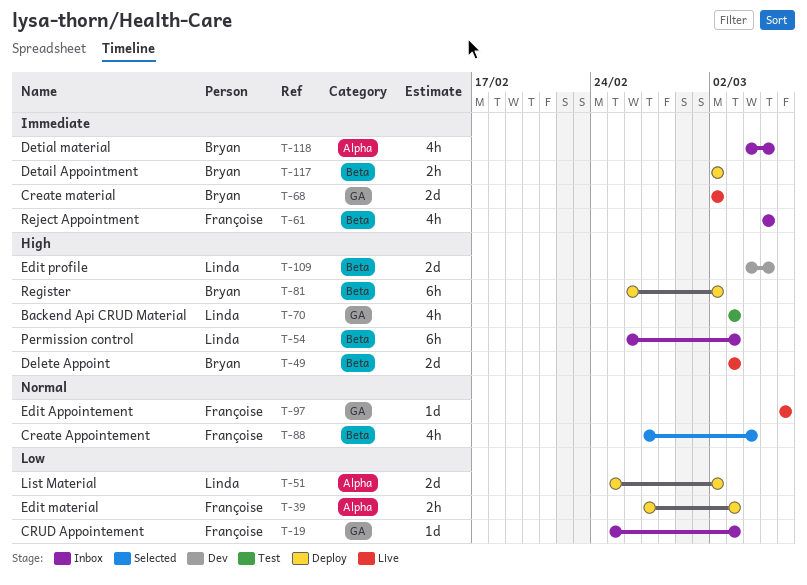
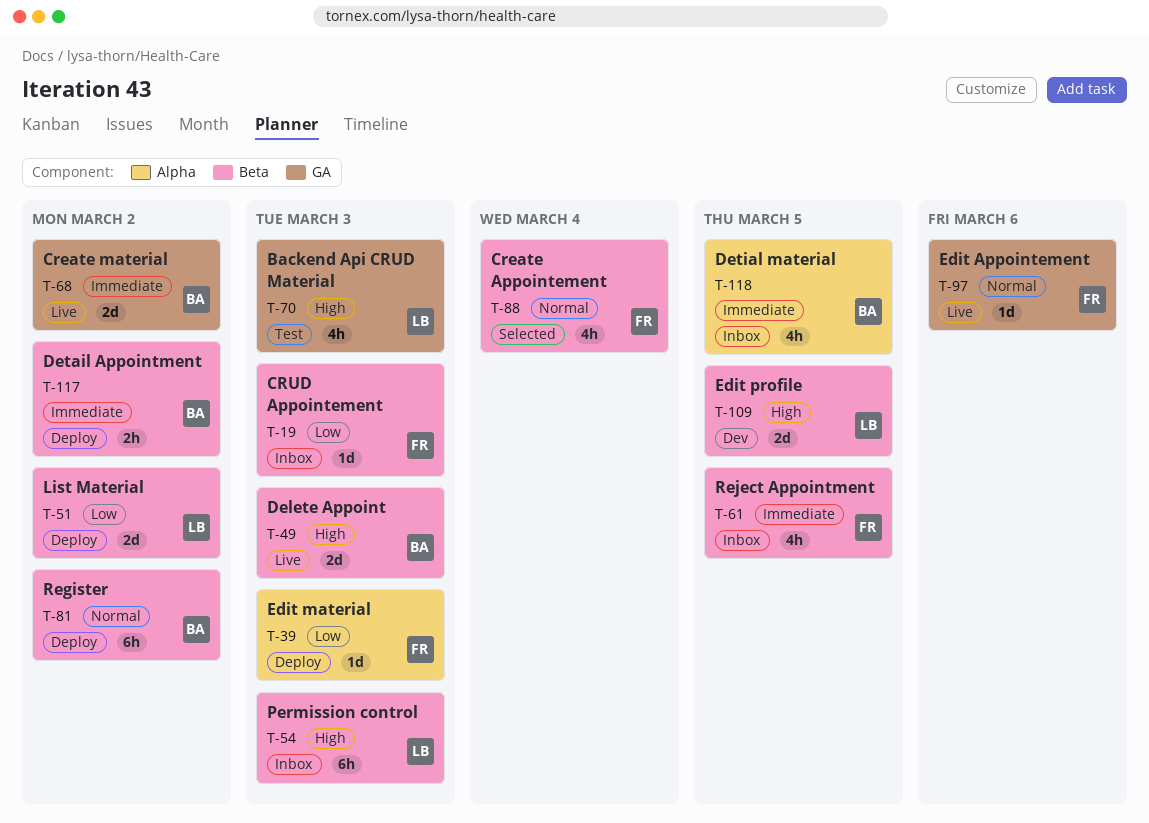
T-19, label: GA -> Beta
T-39, estimate: 2h -> 1d
T-51, label: Alpha -> Beta
T-81, priority: High -> Normal

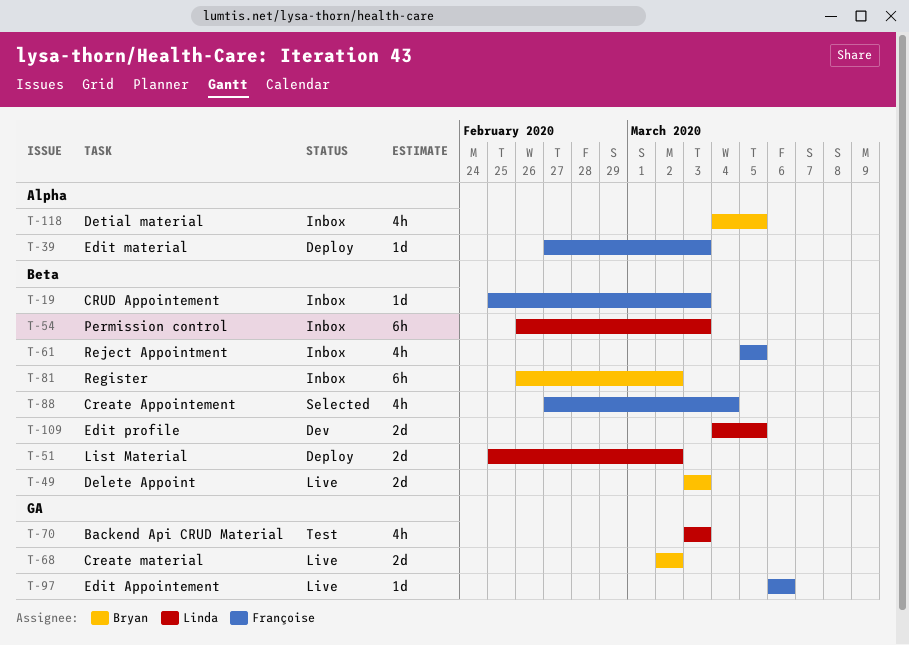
T-81, status: Deploy -> Inbox
T-117: present -> none

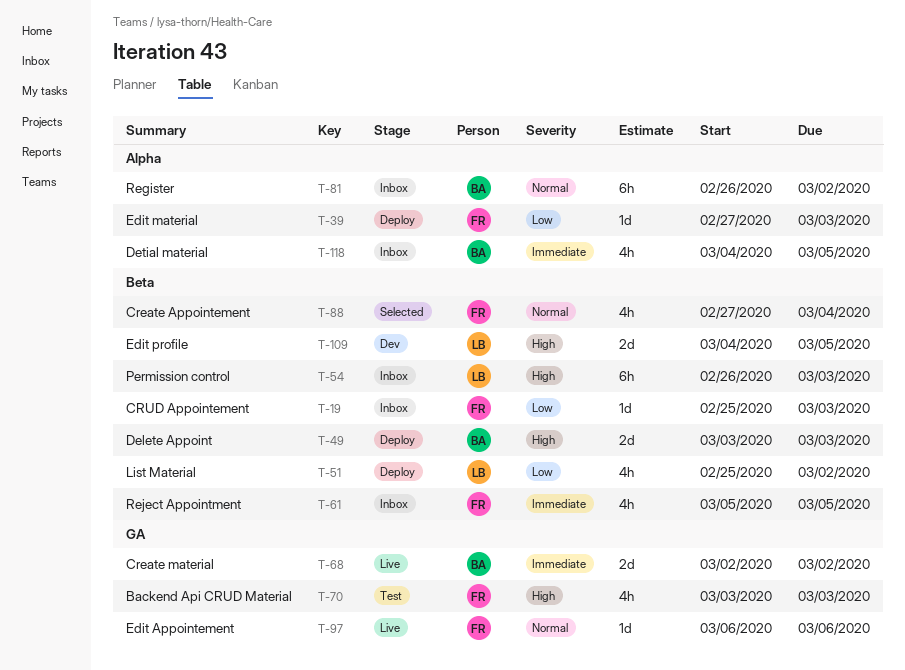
T-49, status: Live -> Deploy
T-51, estimate: 2d -> 4h
T-70, owner: Linda -> Françoise
T-81, label: Beta -> Alpha

